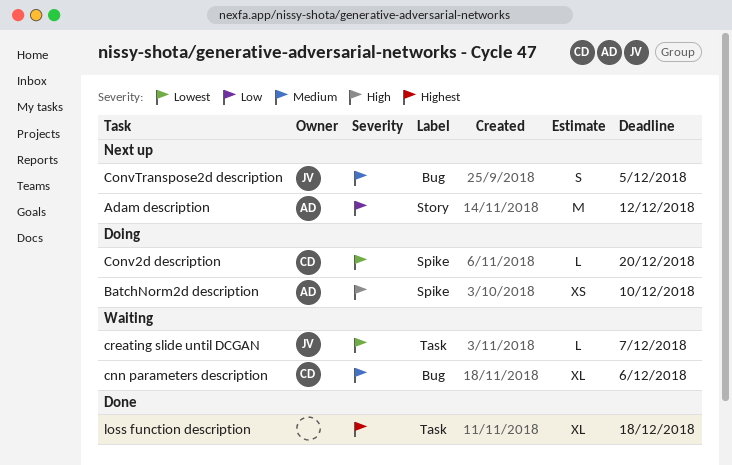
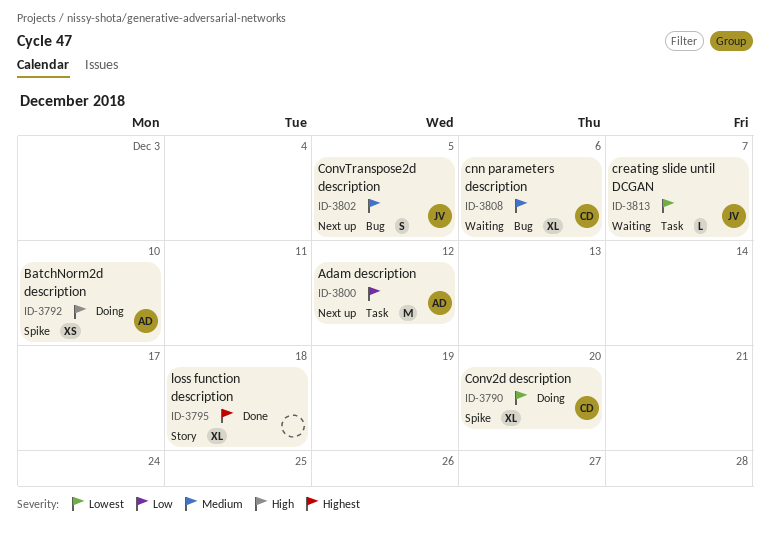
Adam description, label: Story -> Task
Conv2d description, estimate: L -> XL
loss function description, label: Task -> Story

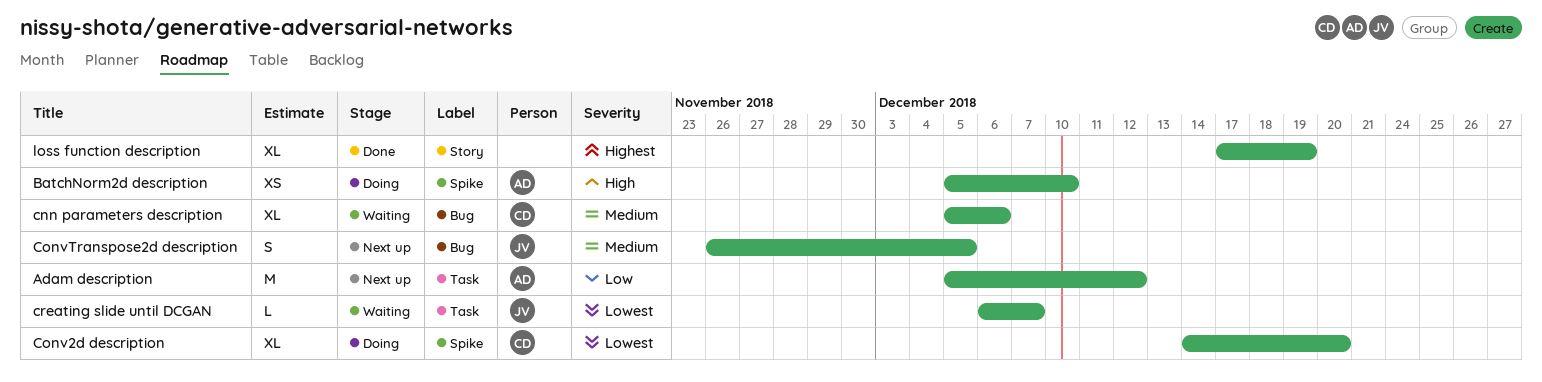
loss function description, due: Dec 18 -> Dec 19

